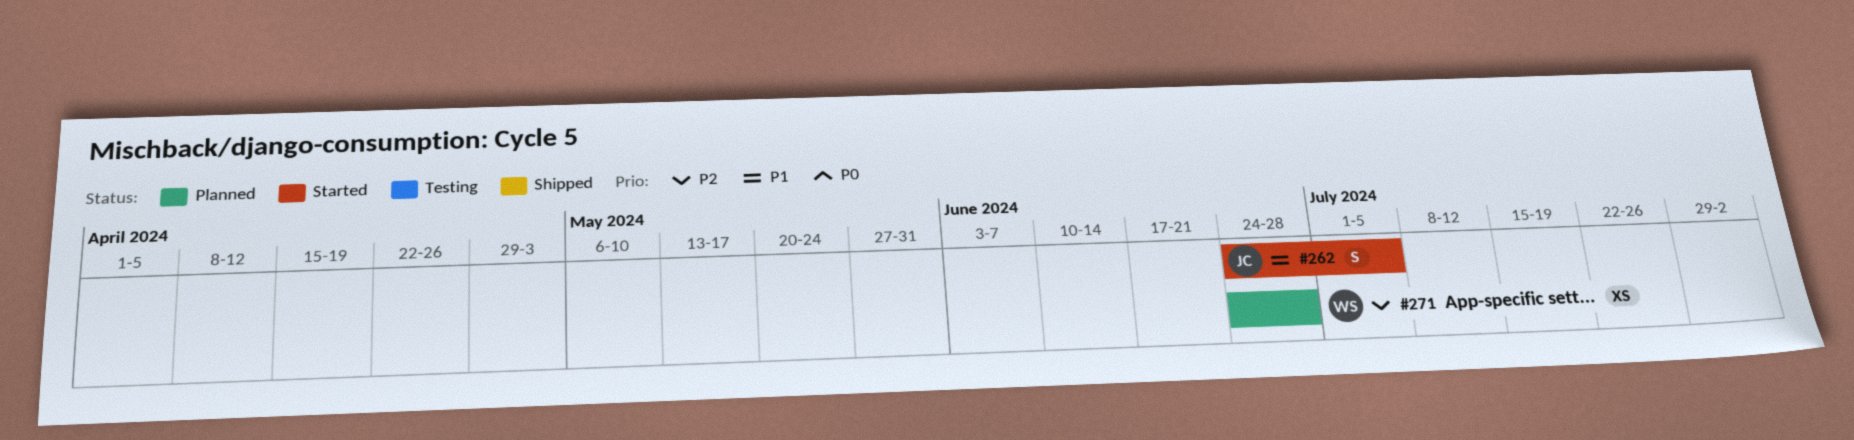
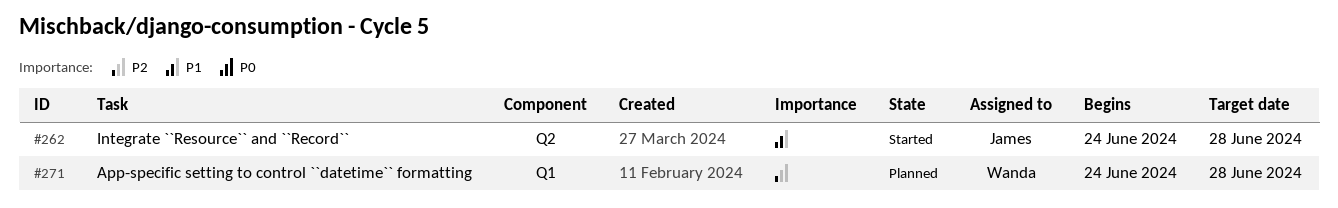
#262, due: Jul 5 -> Jun 28

